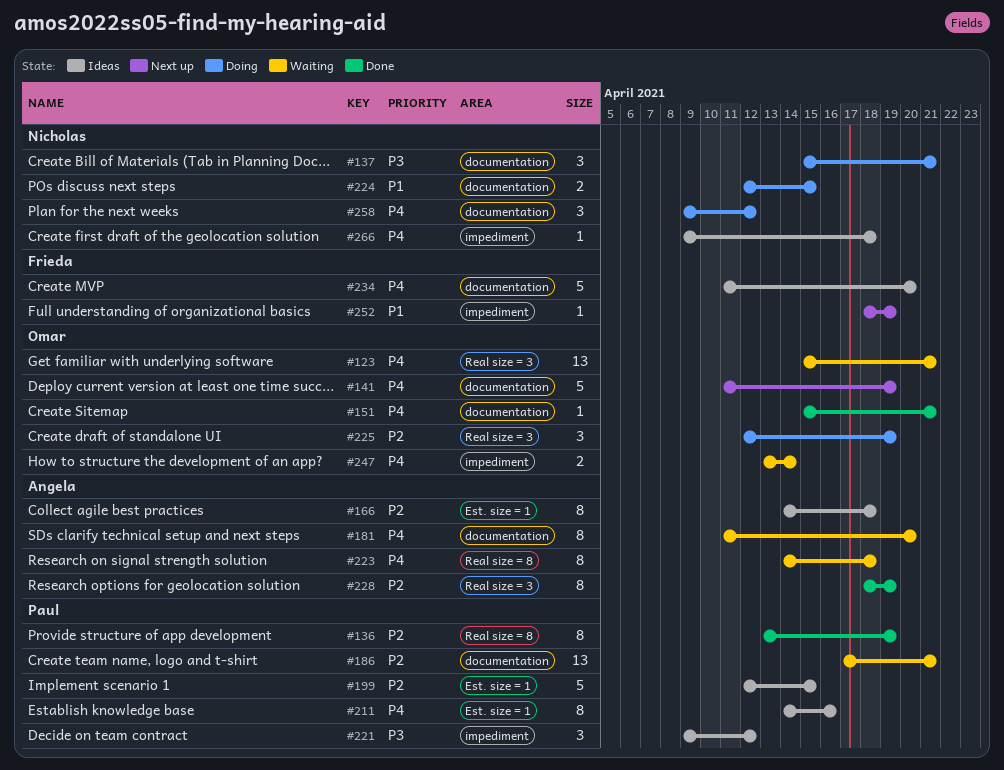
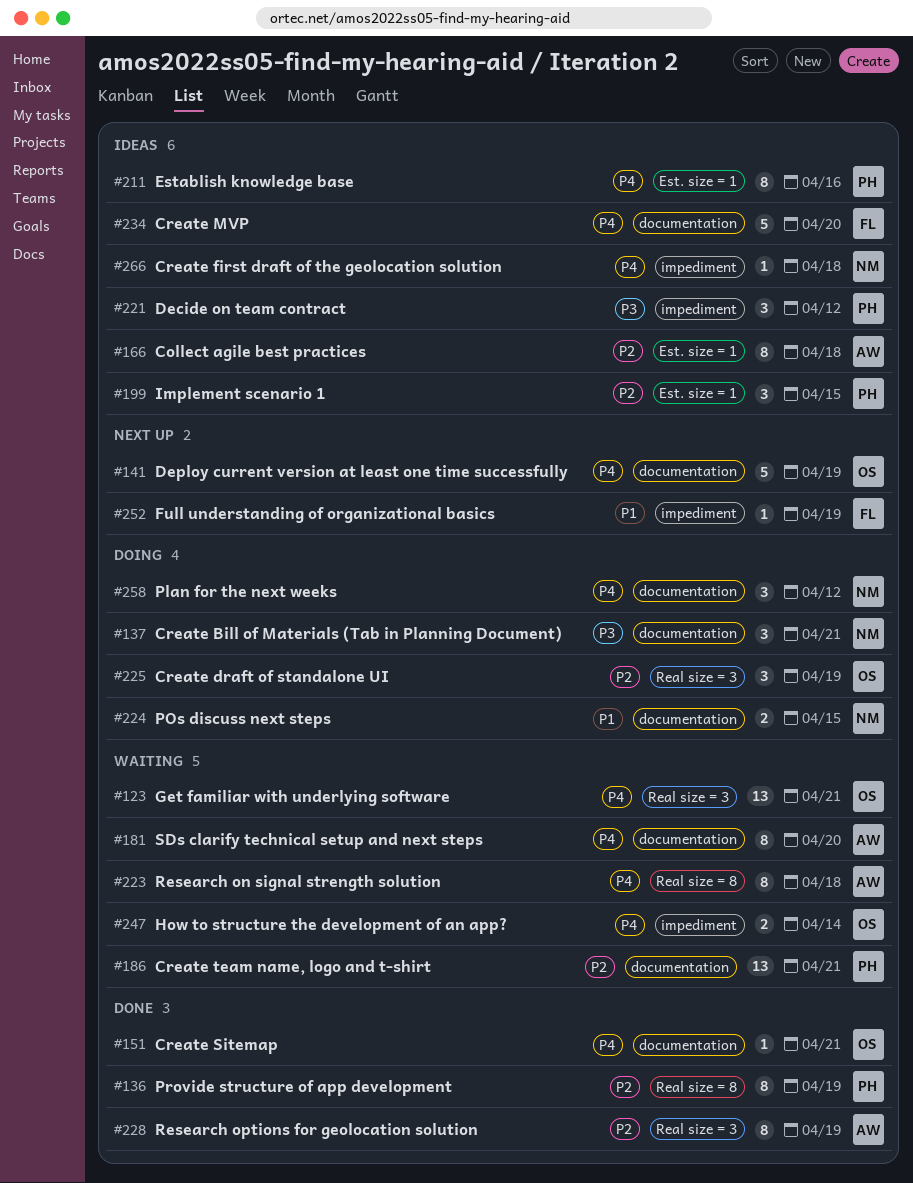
#199, estimate: 5 -> 3

